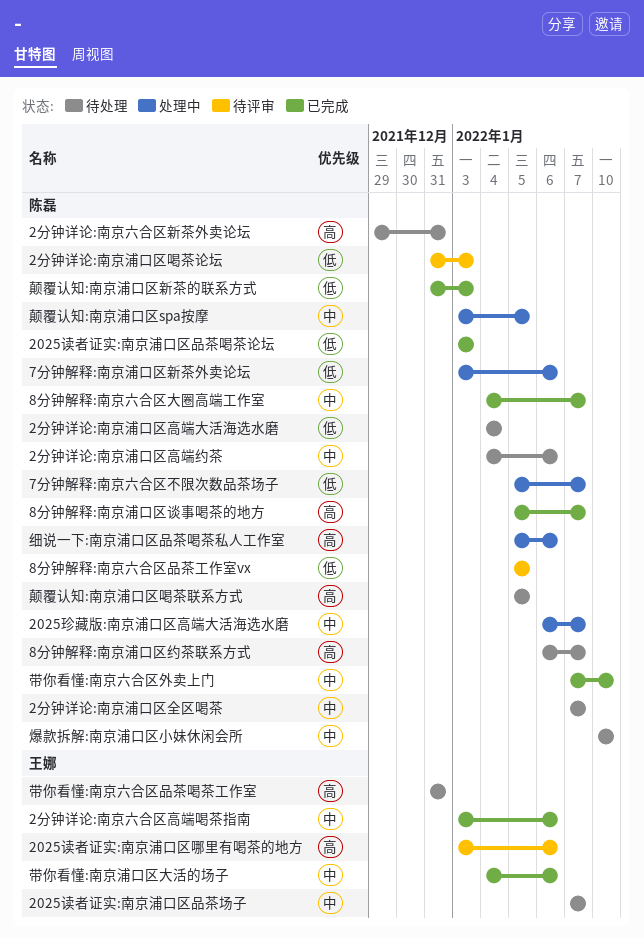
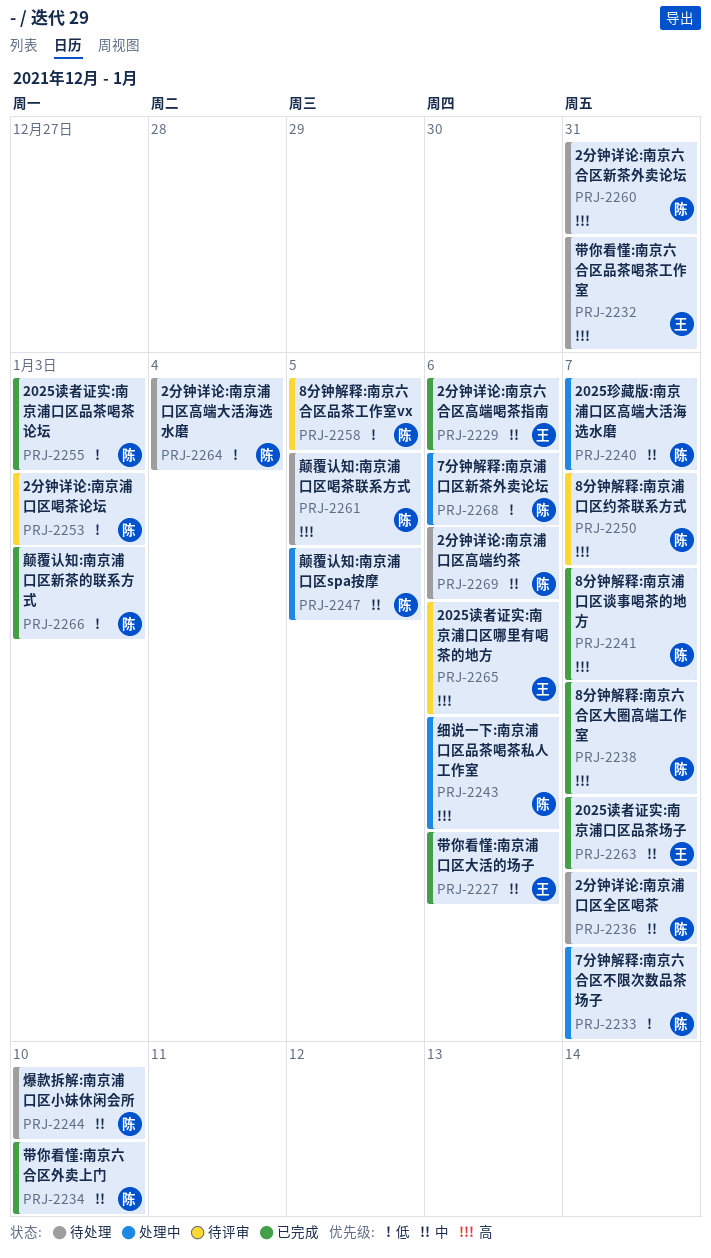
2025读者证实:南京浦口区品茶场子, status: 待处理 -> 已完成
8分钟解释:南京六合区大圈高端工作室, priority: 中 -> 高
8分钟解释:南京浦口区约茶联系方式, status: 待处理 -> 待评审

